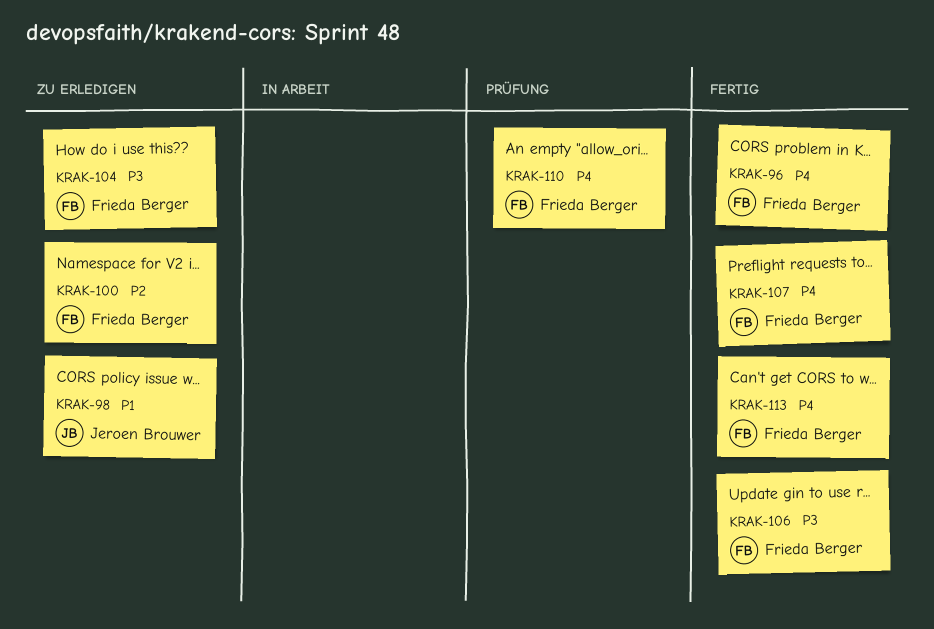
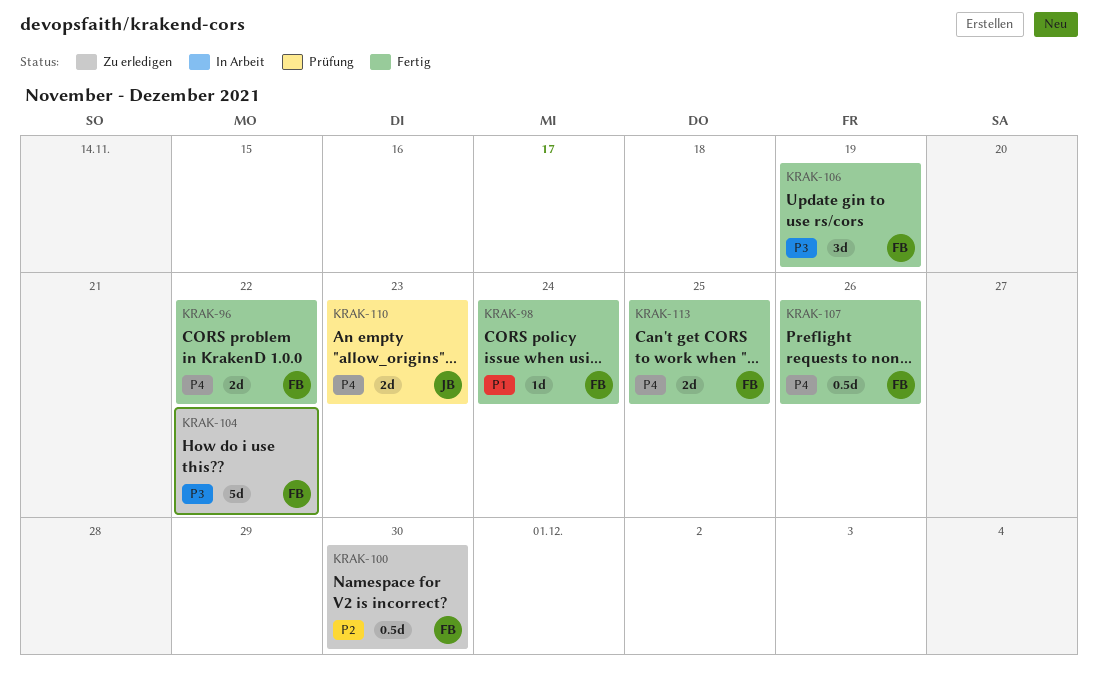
KRAK-98, status: Zu erledigen -> Fertig
KRAK-98, owner: Jeroen Brouwer -> Frieda Berger
KRAK-110, owner: Frieda Berger -> Jeroen Brouwer

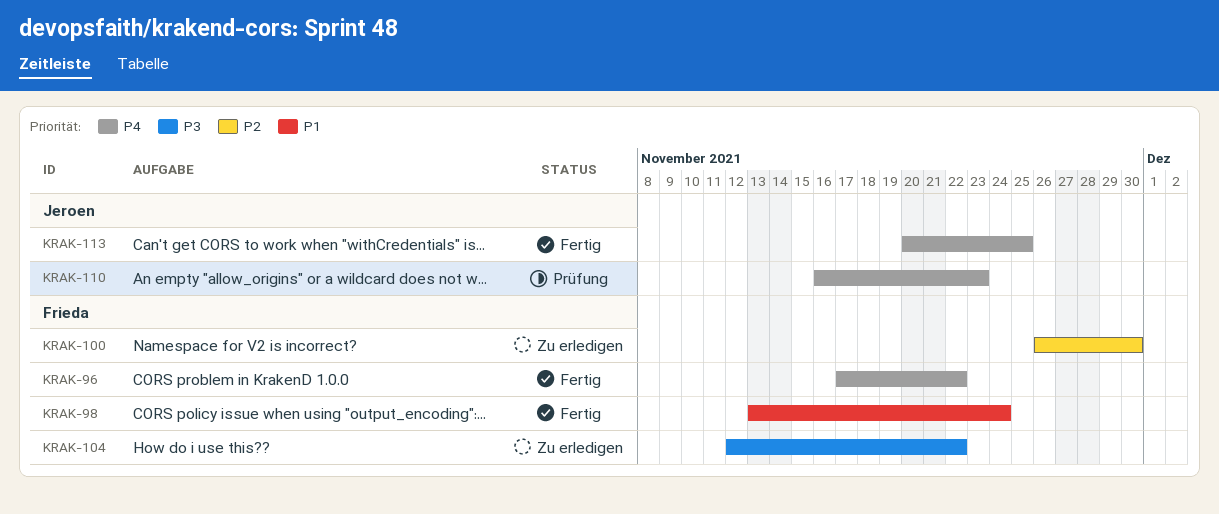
KRAK-106: present -> none
KRAK-107: present -> none
KRAK-113, owner: Frieda -> Jeroen

